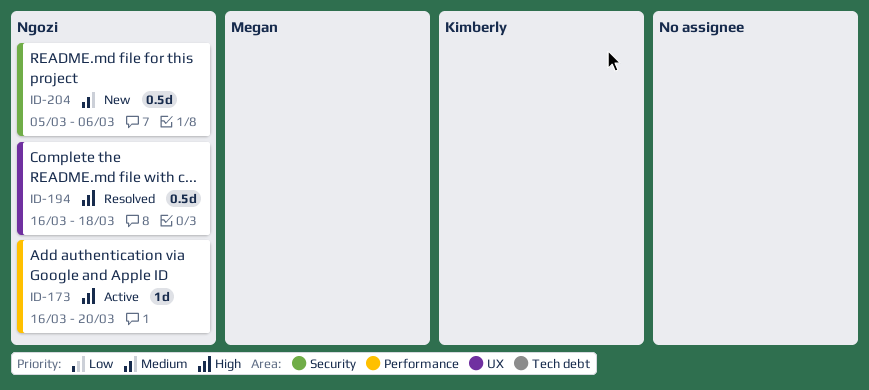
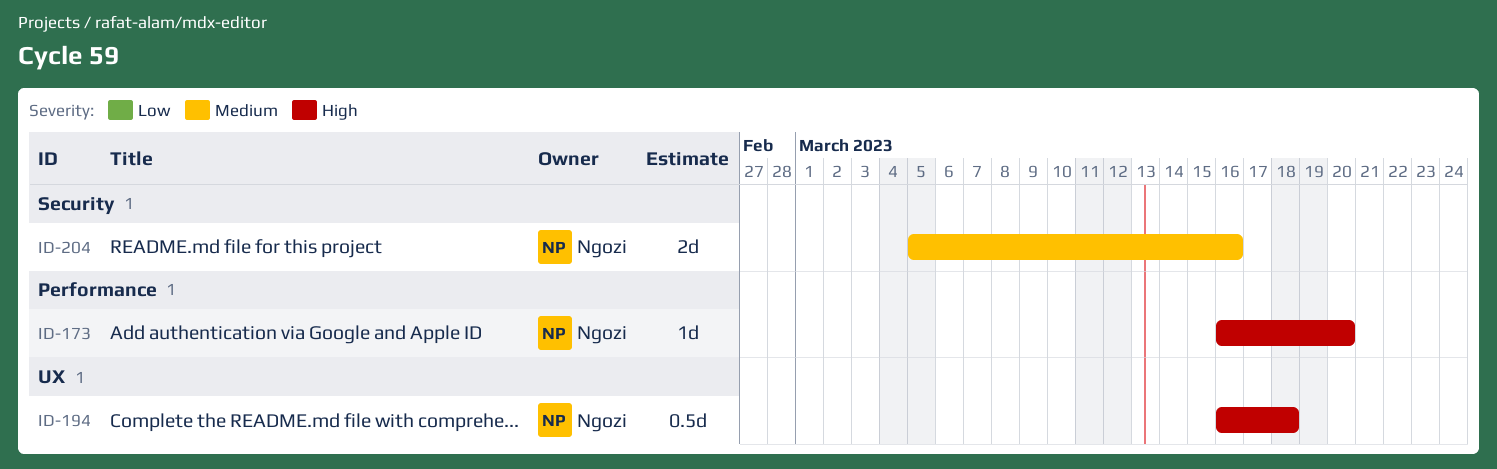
ID-204, estimate: 0.5d -> 2d
ID-204, due: Mar 6 -> Mar 16

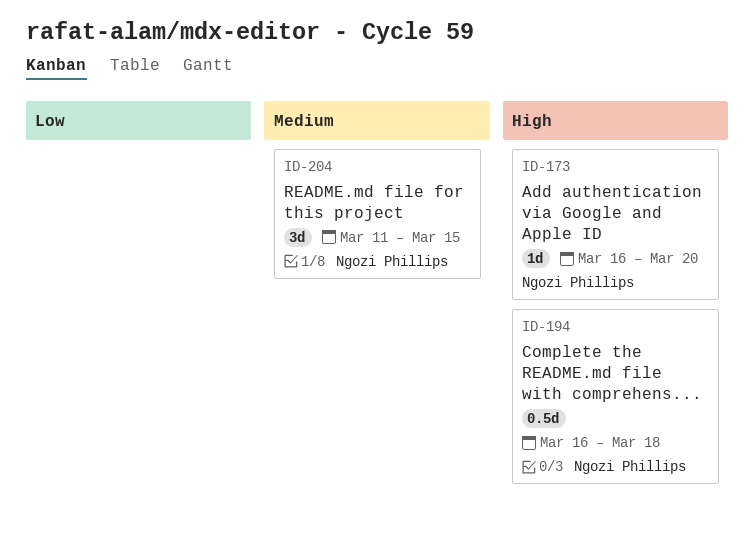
ID-204, estimate: 2d -> 3d
ID-204, start: Mar 5 -> Mar 11
ID-204, due: Mar 16 -> Mar 15

